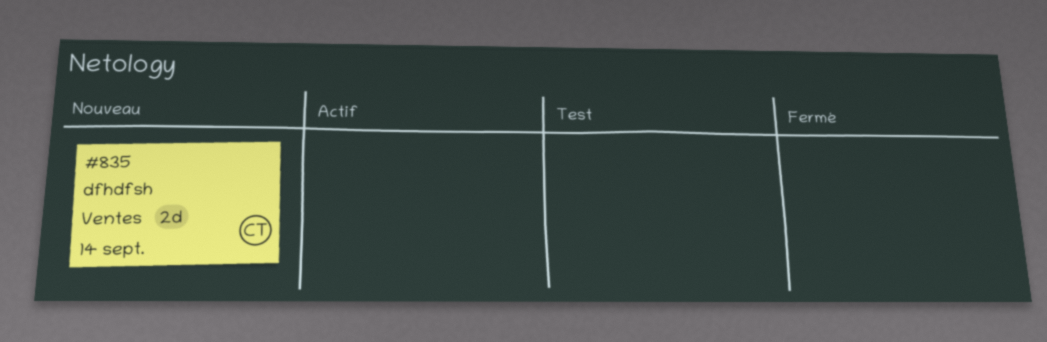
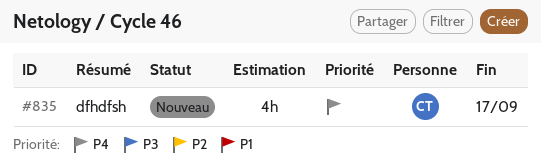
#835, estimate: 2d -> 4h
#835, due: Sep 14 -> Sep 17

